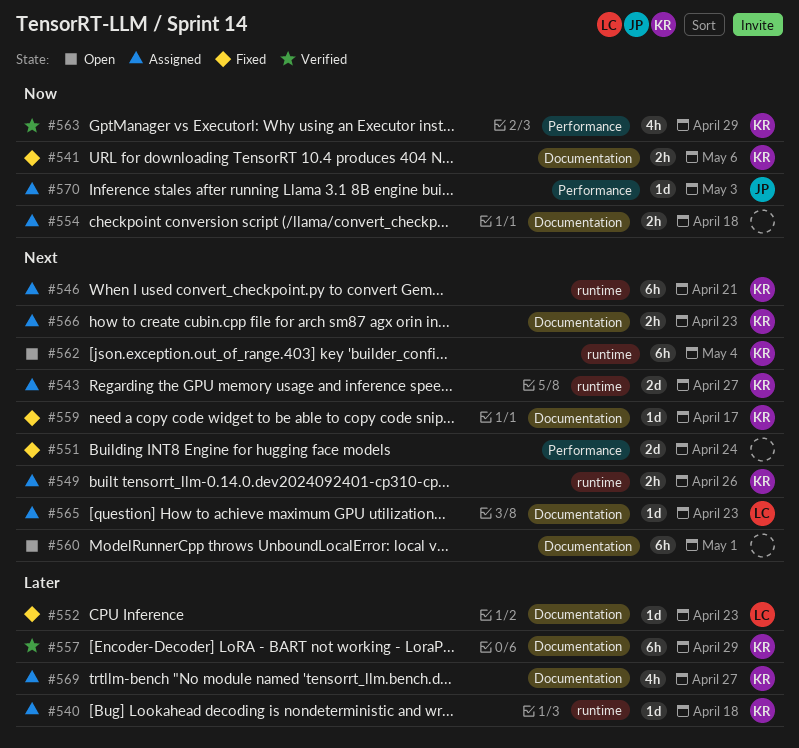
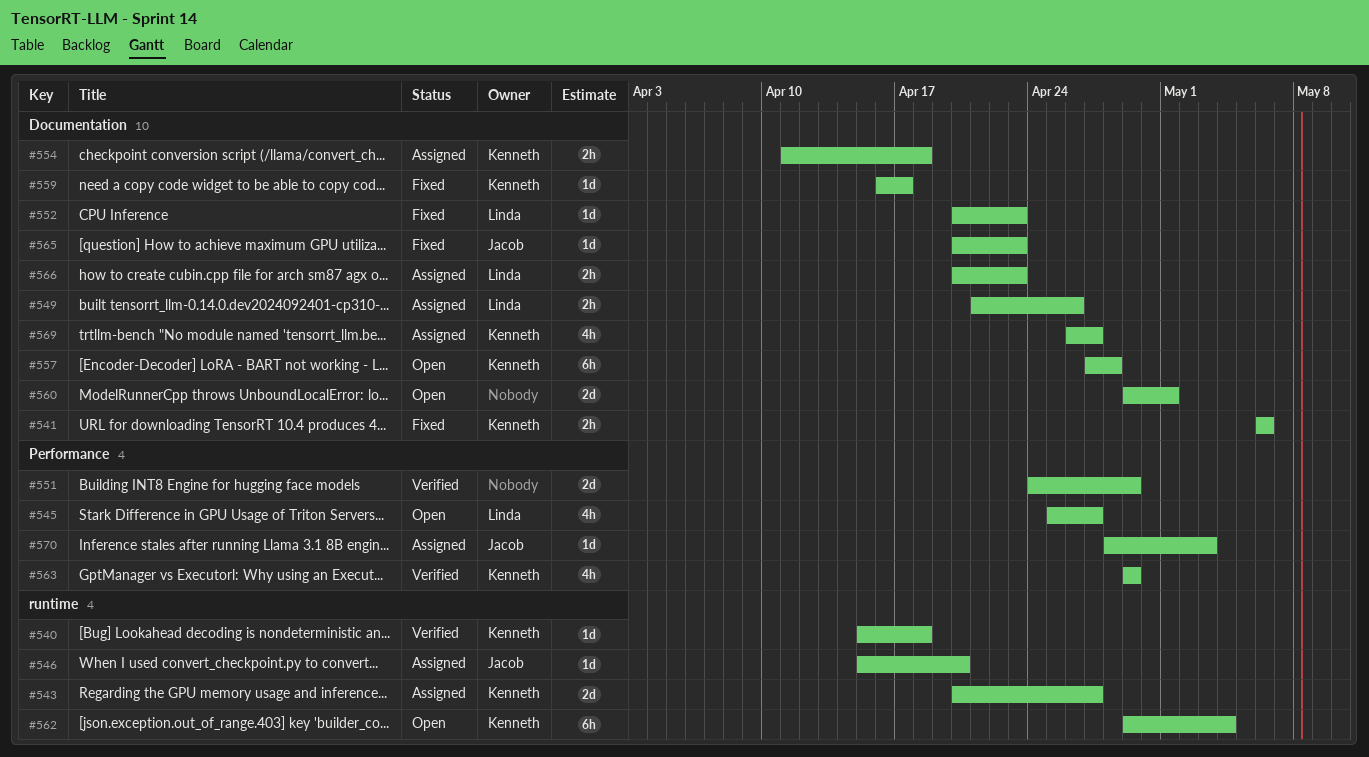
#540, status: Assigned -> Verified
#545: none -> present
#546, owner: Kenneth -> Jacob
#546, estimate: 6h -> 1d
#546, due: Apr 21 -> Apr 20
#549, owner: Kenneth -> Linda
#549, label: runtime -> Documentation
#551, status: Fixed -> Verified
#551, due: Apr 24 -> Apr 29
#554, owner: none -> Kenneth
#557, status: Verified -> Open
#557, due: Apr 29 -> Apr 28
#560, estimate: 6h -> 2d
#565, status: Assigned -> Fixed
#565, owner: Linda -> Jacob
#566, owner: Kenneth -> Linda

